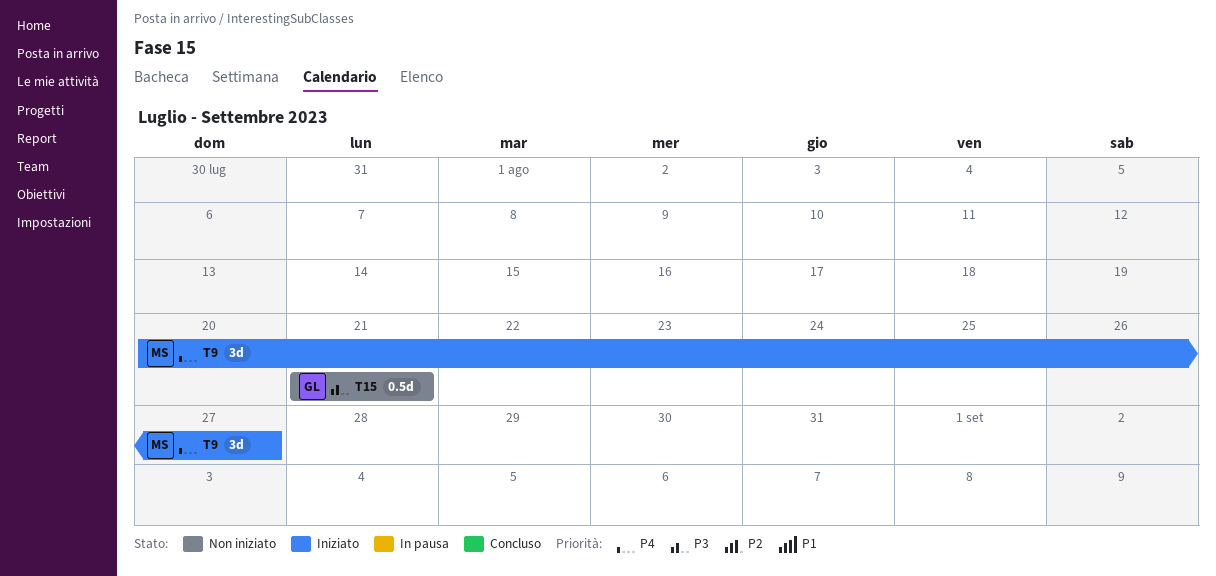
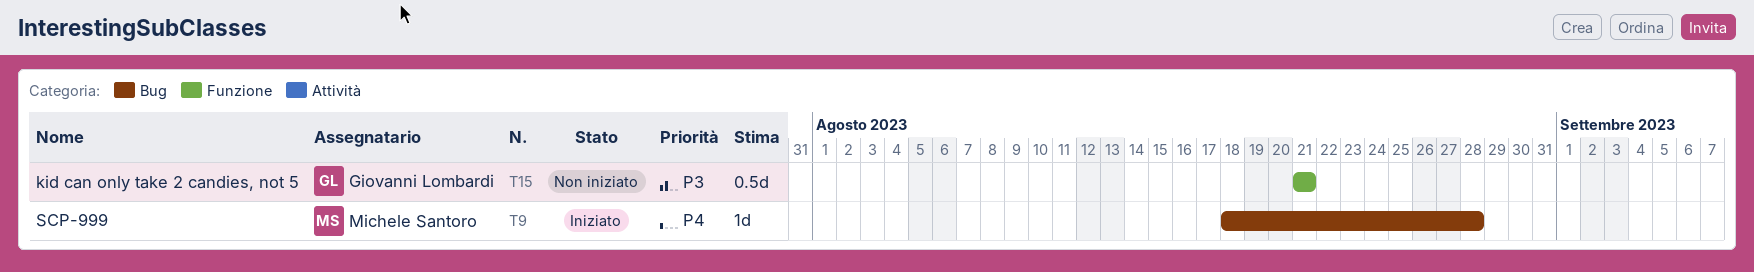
T9, estimate: 3d -> 1d
T9, start: Aug 20 -> Aug 18
T9, due: Aug 27 -> Aug 28

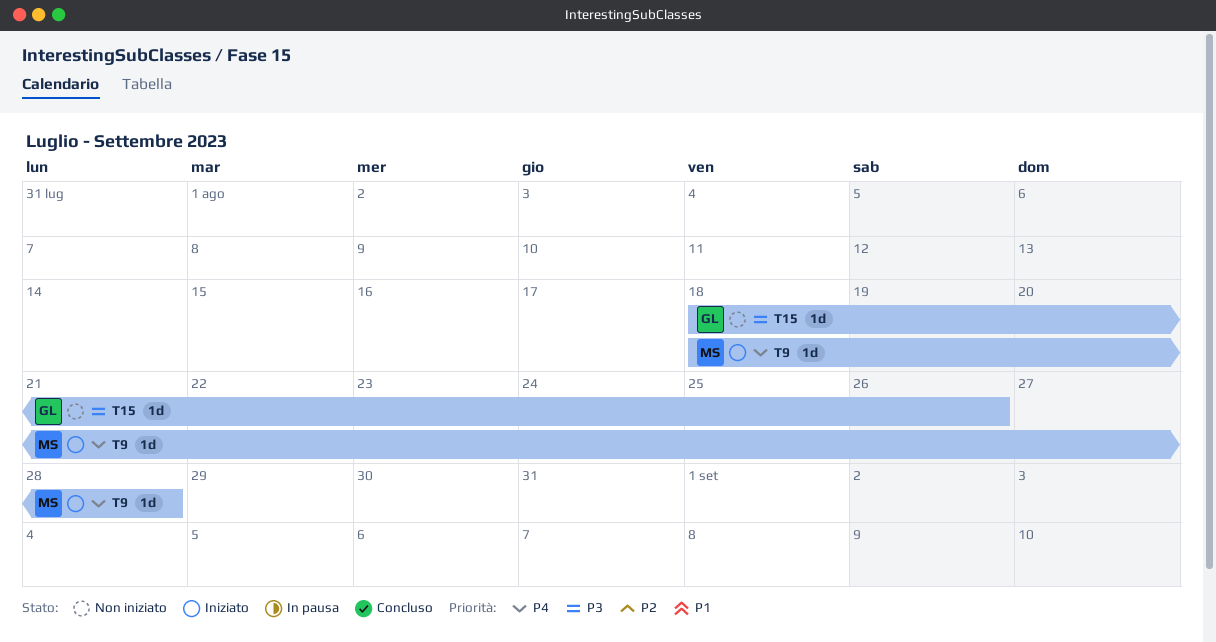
T15, estimate: 0.5d -> 1d
T15, start: Aug 21 -> Aug 18
T15, due: Aug 21 -> Aug 26

